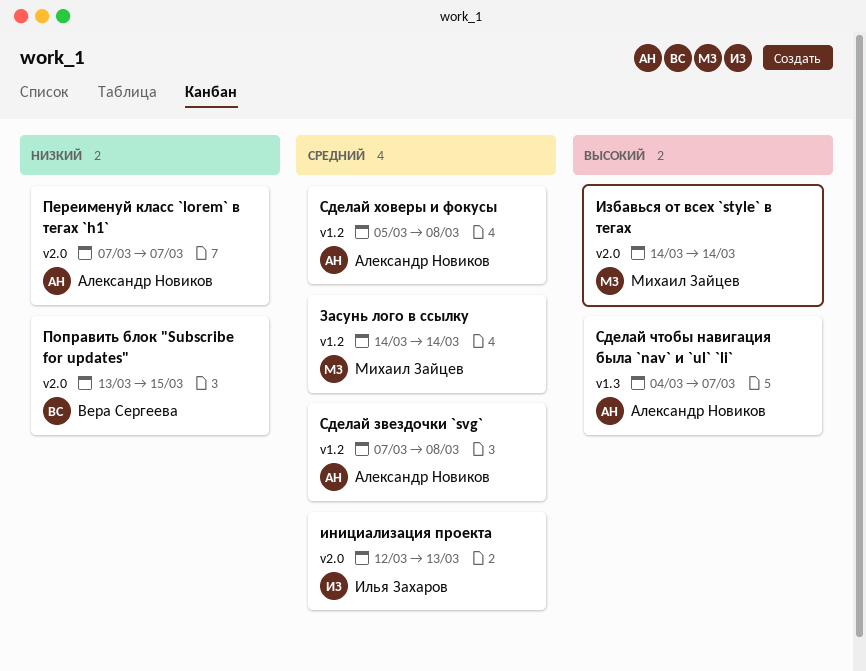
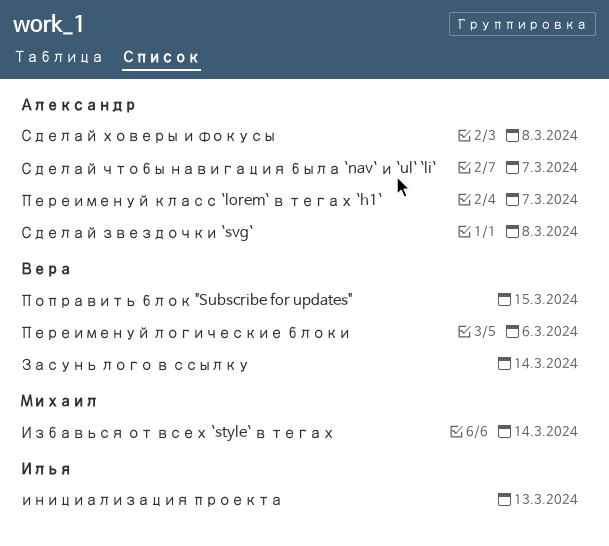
Засунь лого в ссылку, owner: Михаил Зайцев -> Вера Сергеева
Переименуй логические блоки: none -> present

